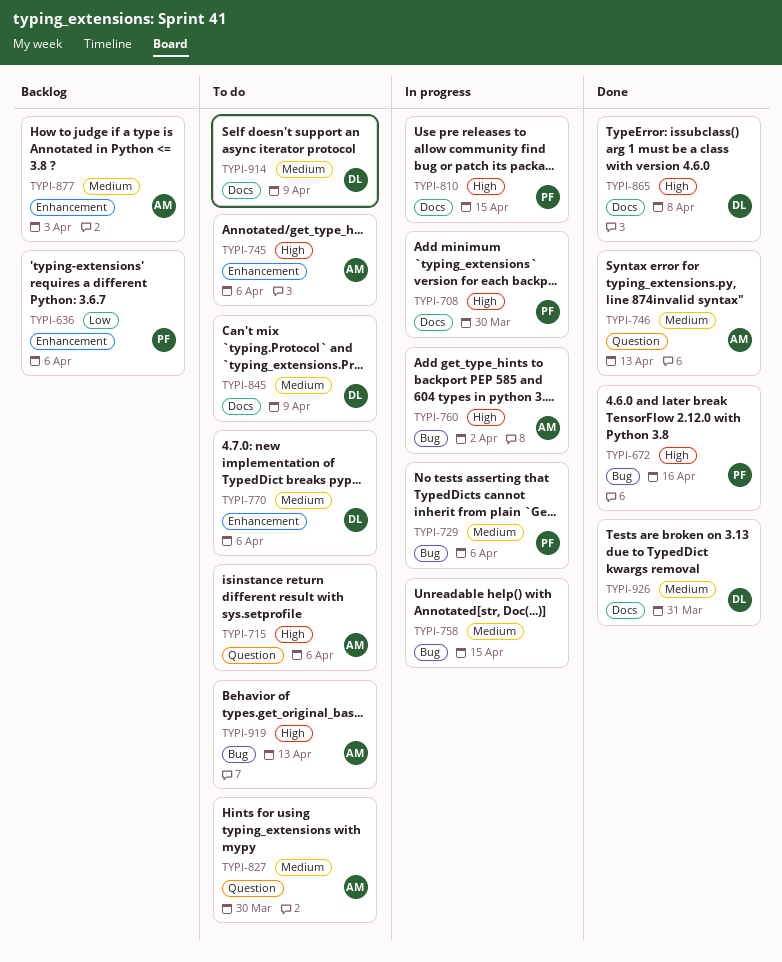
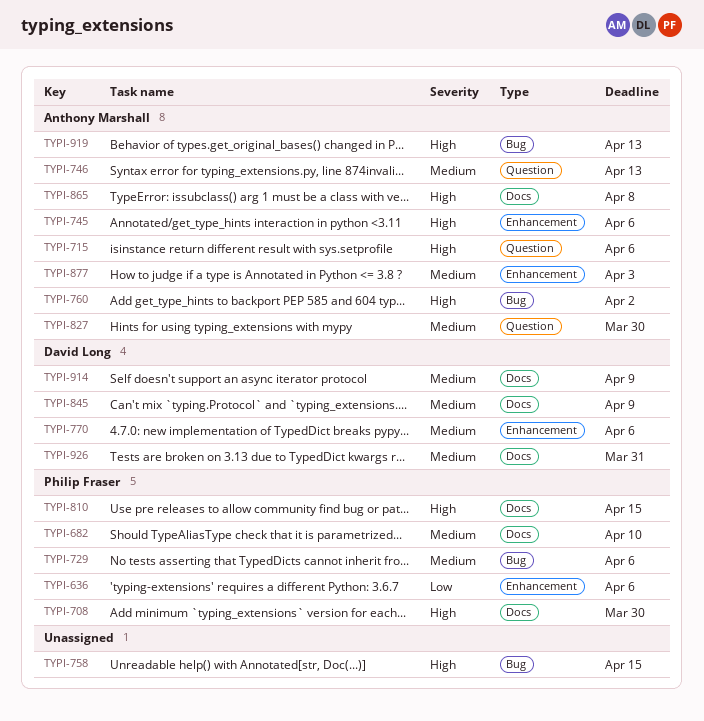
TYPI-672: present -> none
TYPI-682: none -> present
TYPI-758, priority: Medium -> High
TYPI-865, owner: David Long -> Anthony Marshall

